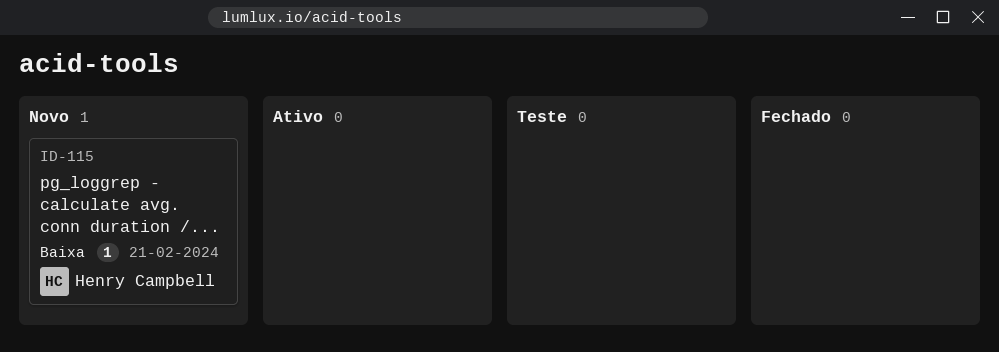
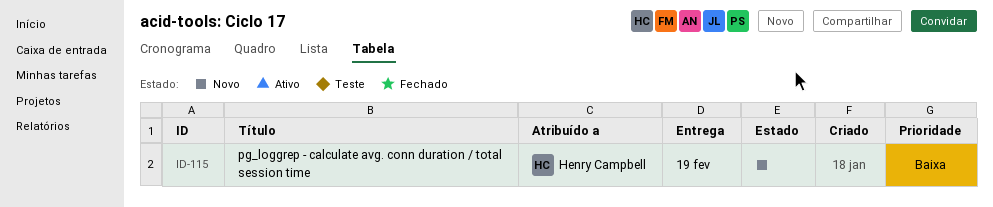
ID-115, due: Feb 21 -> Feb 19

